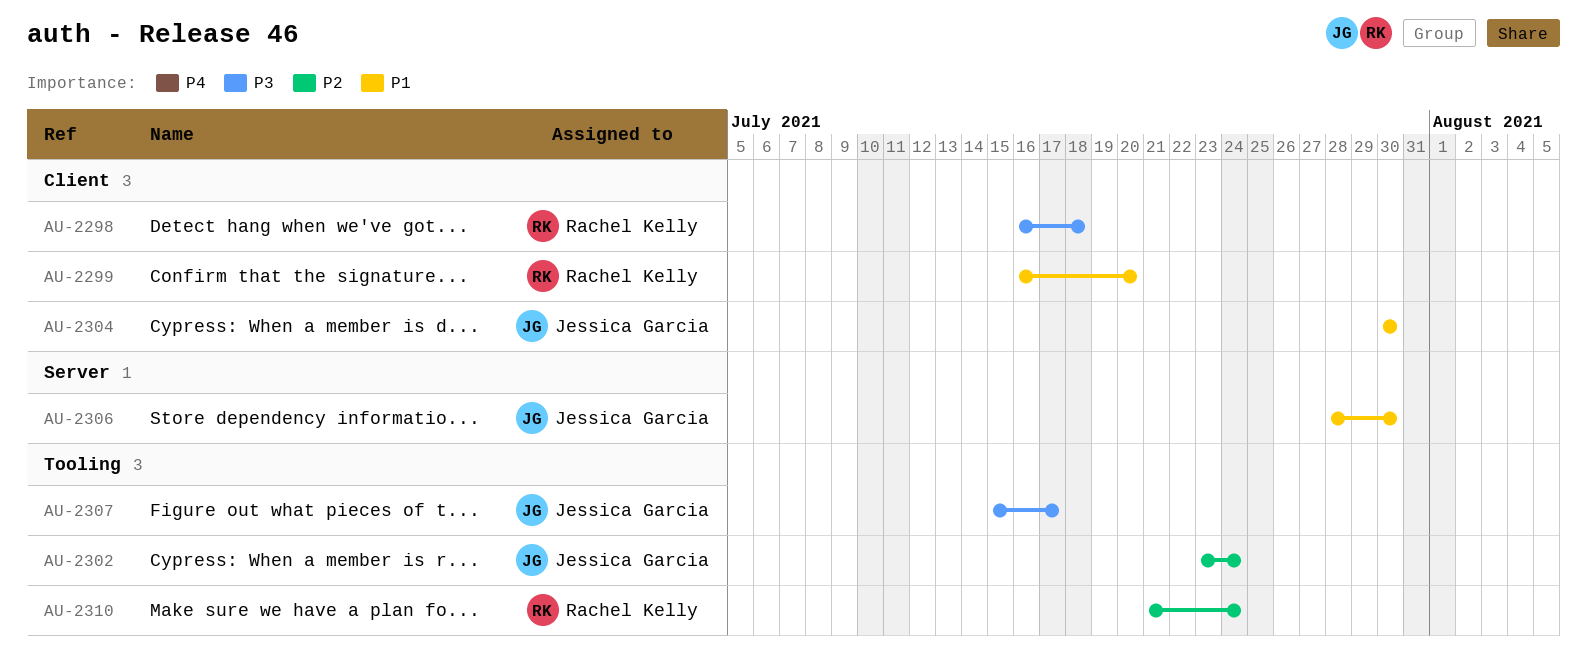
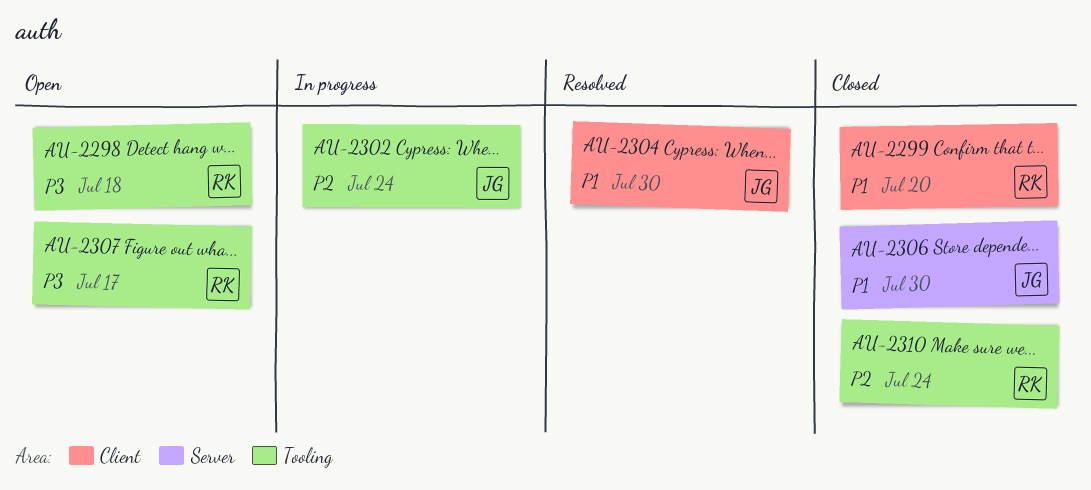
AU-2298, label: Client -> Tooling
AU-2307, owner: Jessica Garcia -> Rachel Kelly

